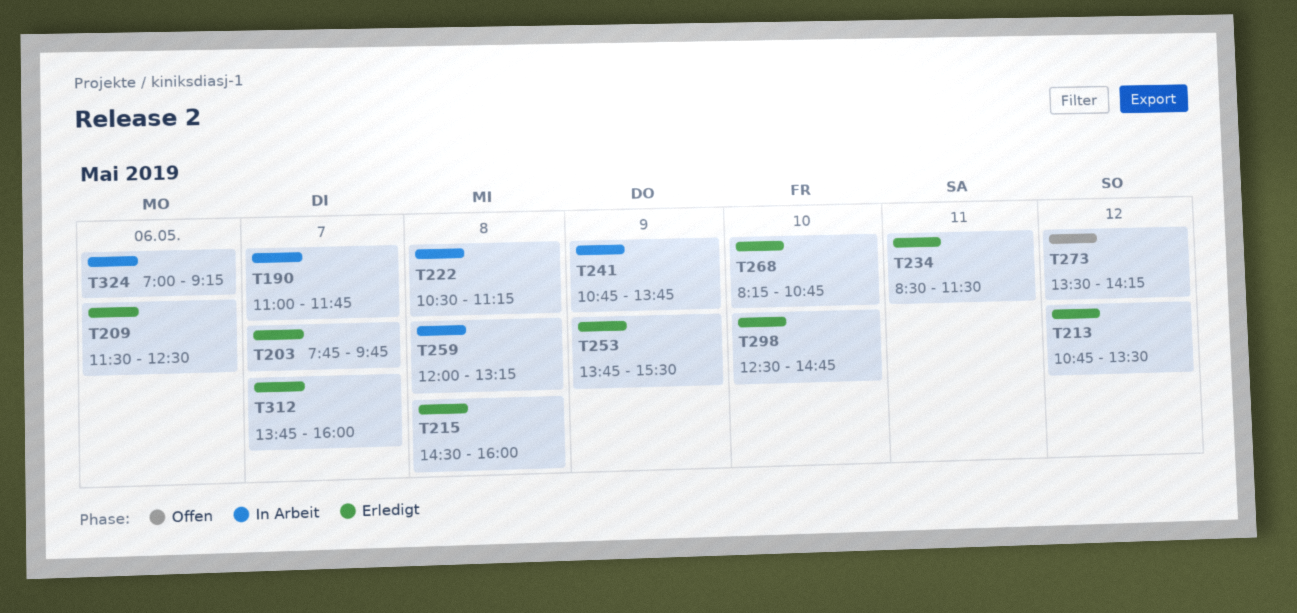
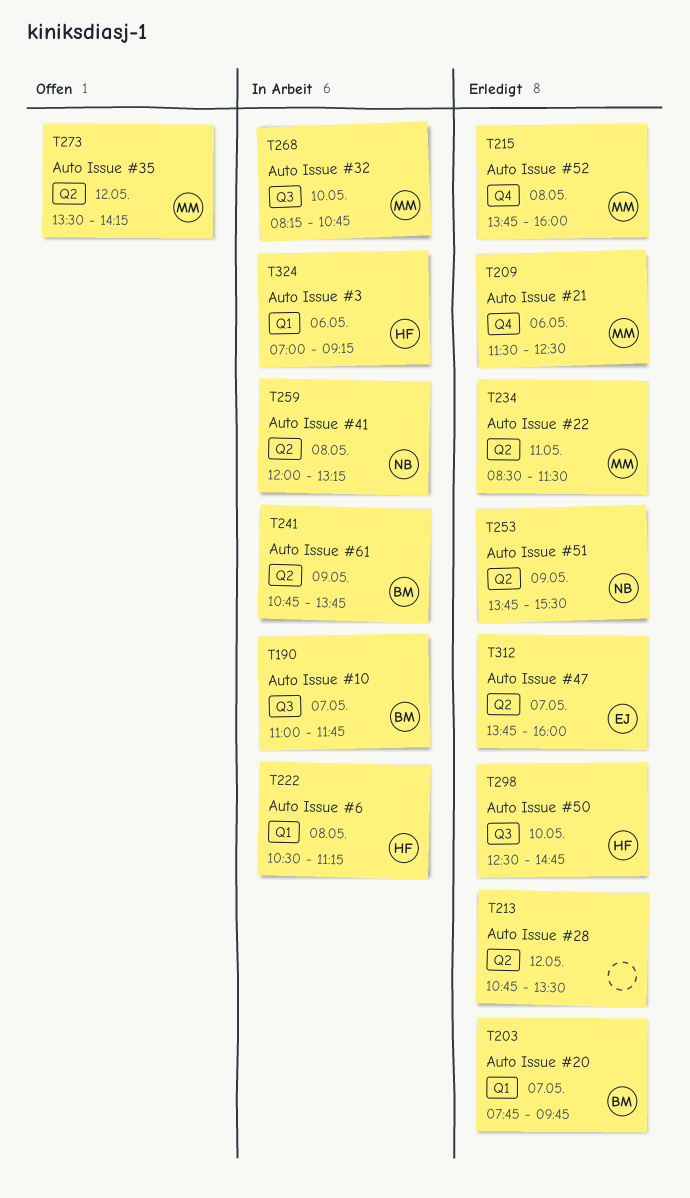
T215, begins: 14:30 -> 13:45
T268, status: Erledigt -> In Arbeit

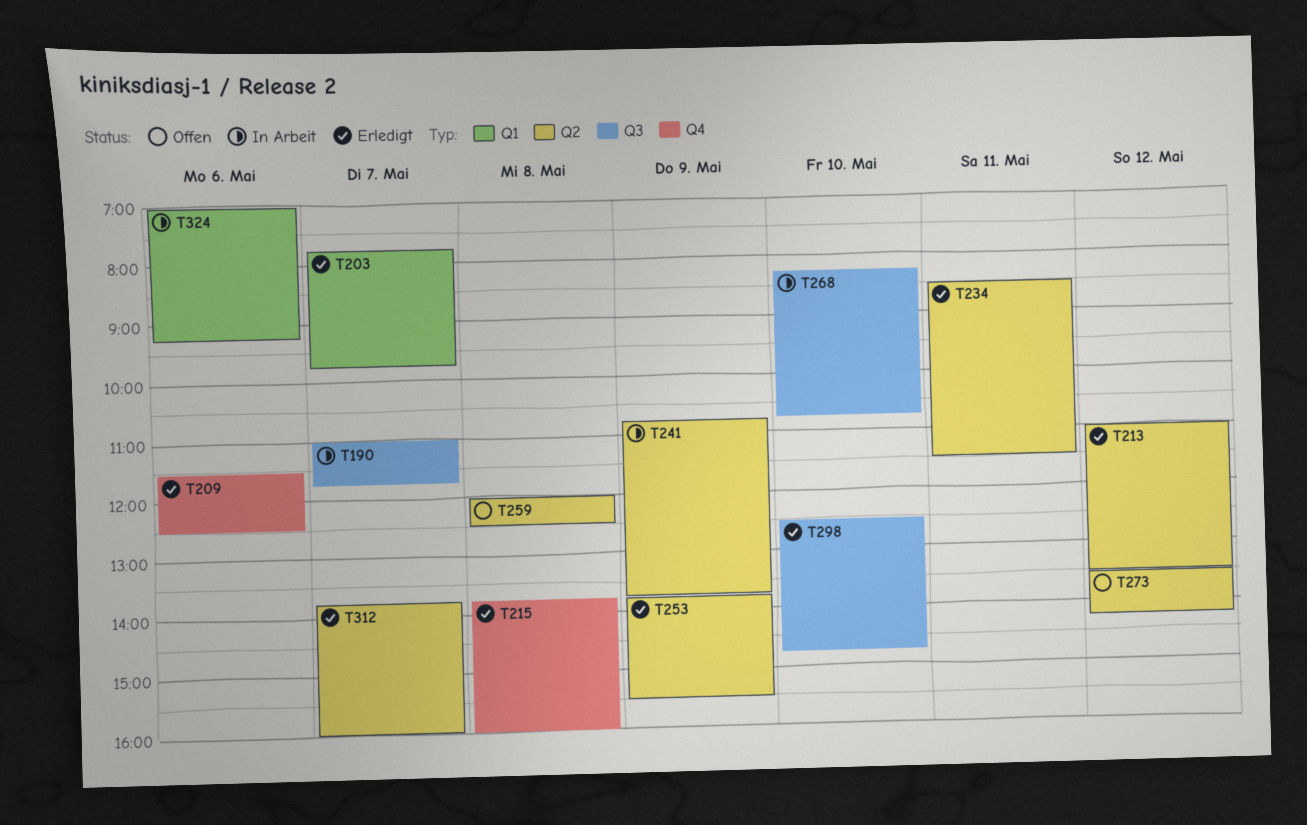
T213, begins: 10:45 -> 11:00
T222: present -> none
T259, status: In Arbeit -> Offen
T259, ends: 13:15 -> 12:30

